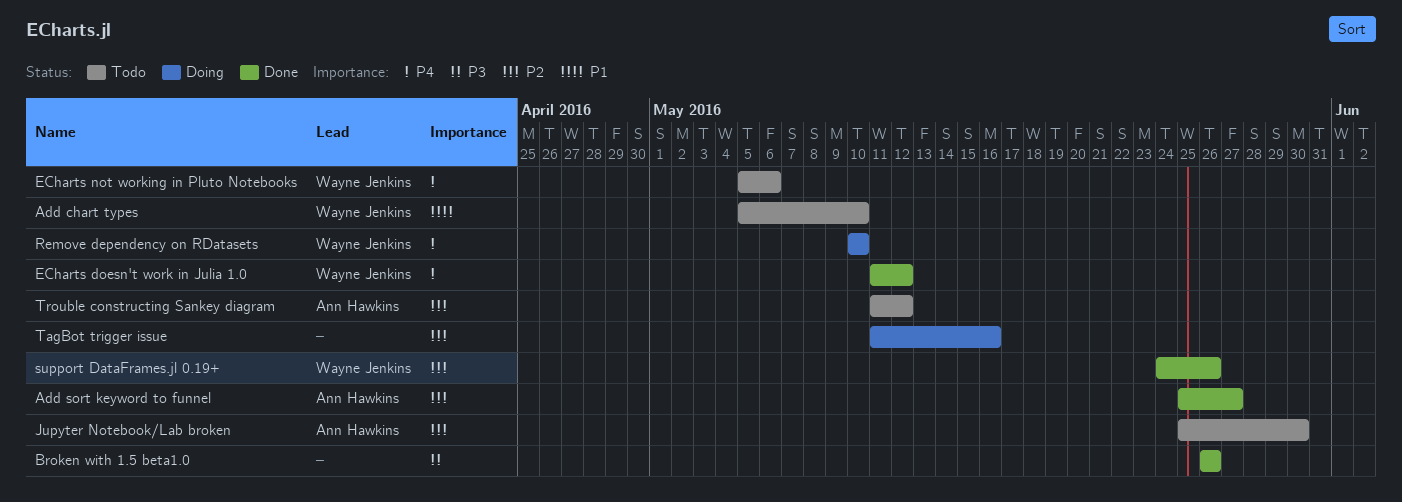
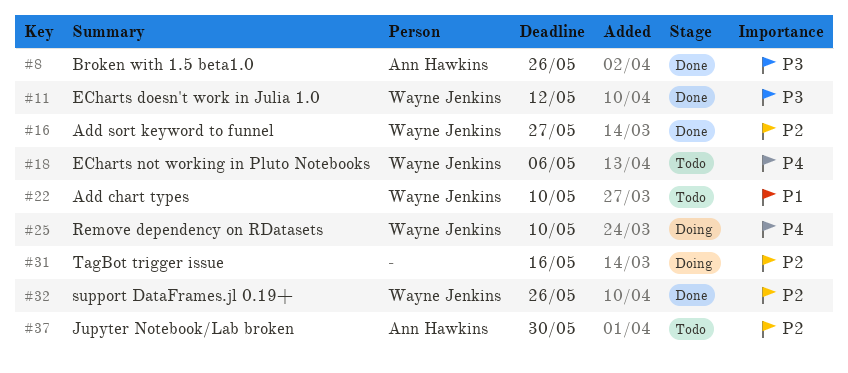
Add sort keyword to funnel, owner: Ann Hawkins -> Wayne Jenkins
Broken with 1.5 beta1.0, owner: none -> Ann Hawkins
ECharts doesn't work in Julia 1.0, priority: P4 -> P3
Trouble constructing Sankey diagram: present -> none

